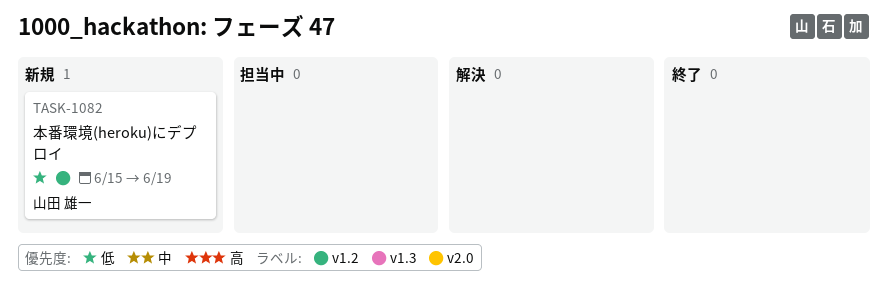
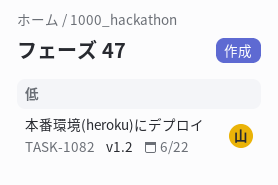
TASK-1082, due: Jun 19 -> Jun 22

